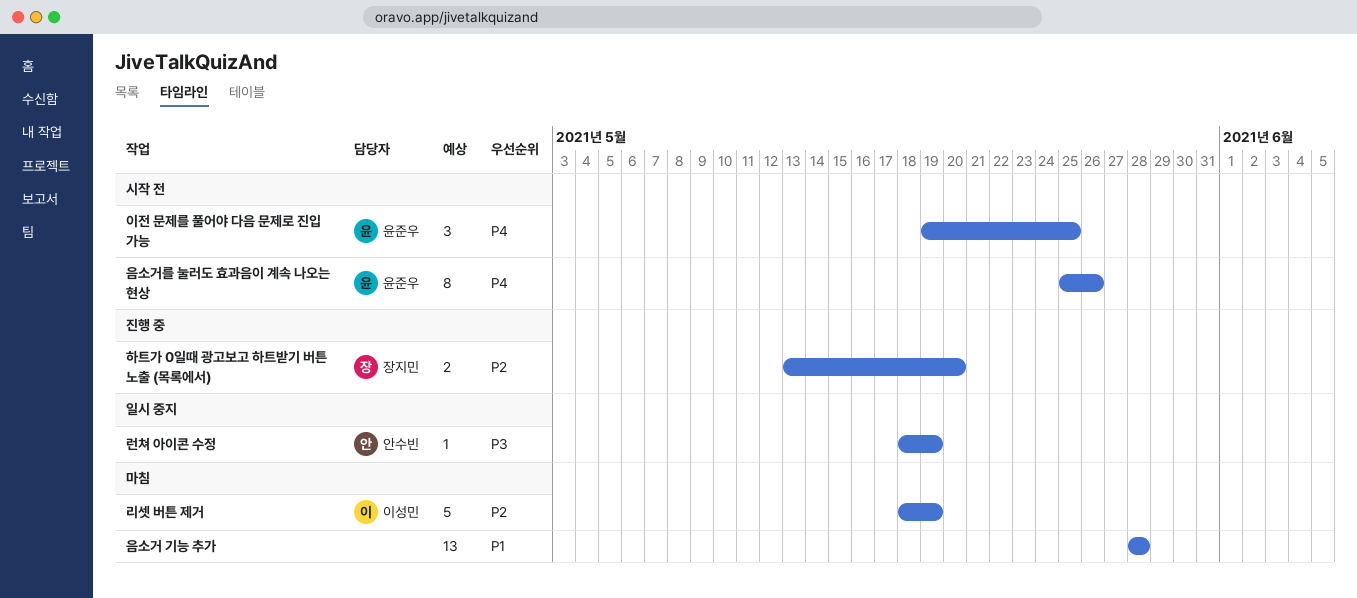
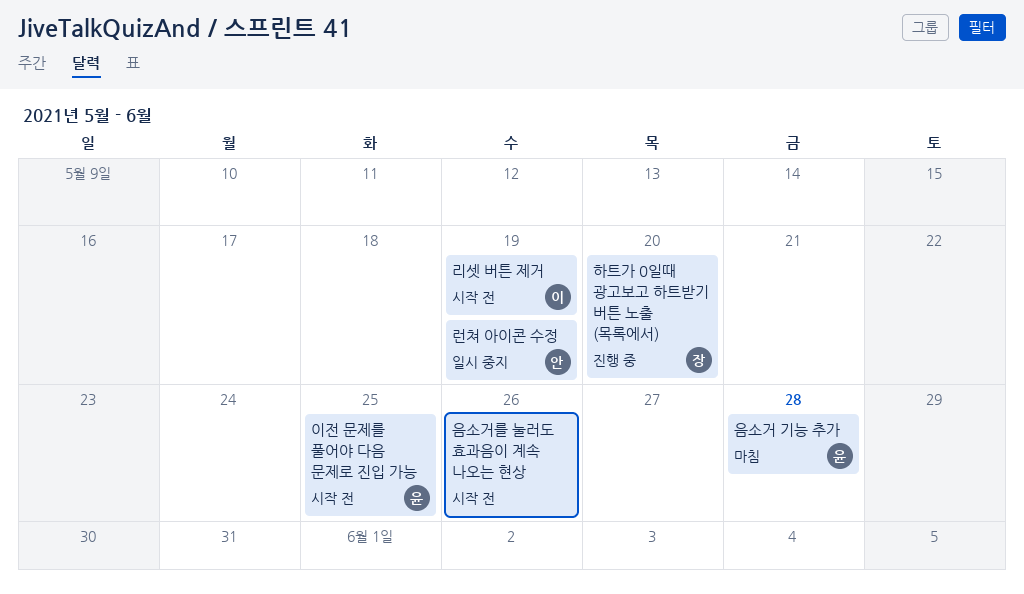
리셋 버튼 제거, status: 마침 -> 시작 전
음소거 기능 추가, owner: none -> 윤준우
음소거를 눌러도 효과음이 계속 나오는 현상, owner: 윤준우 -> none

